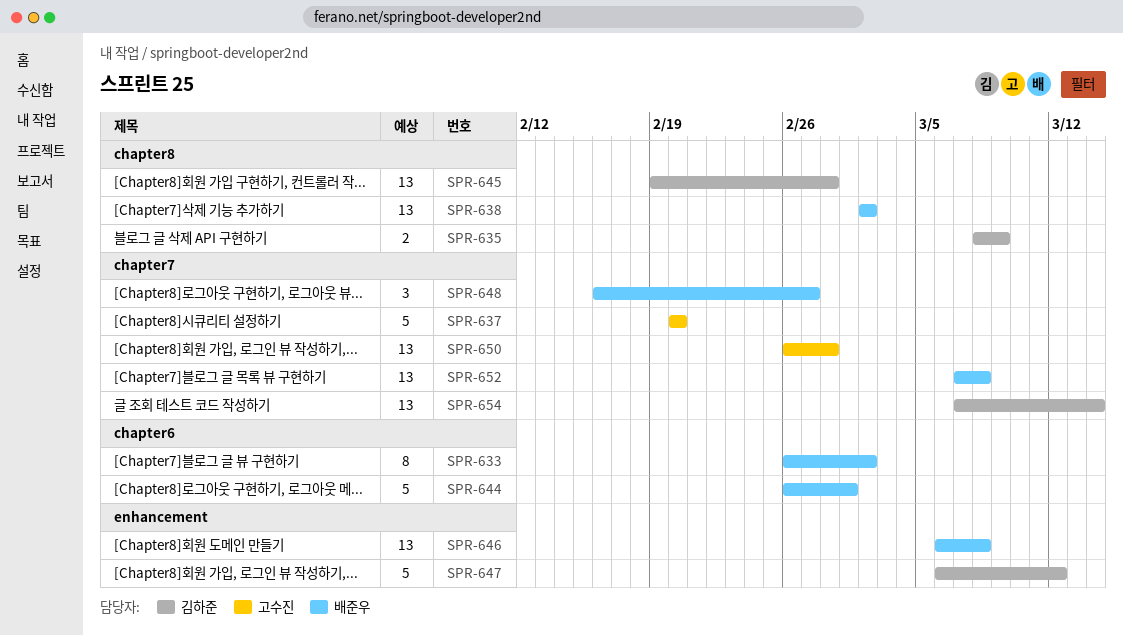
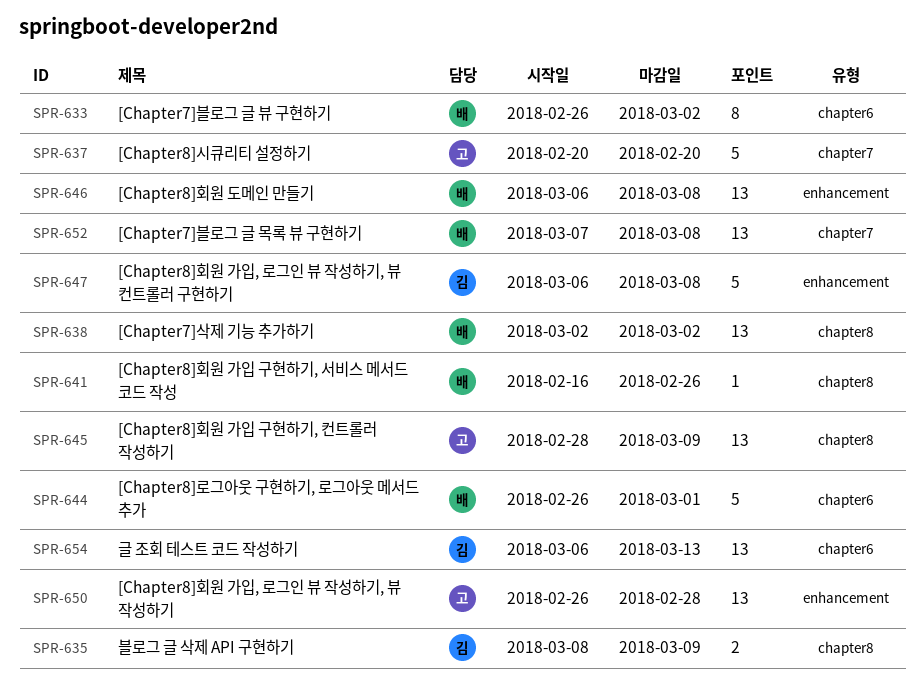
SPR-641: none -> present
SPR-645, owner: 김하준 -> 고수진
SPR-645, start: Feb 19 -> Feb 28
SPR-645, due: Feb 28 -> Mar 9
SPR-647, due: Mar 12 -> Mar 8
SPR-648: present -> none
SPR-650, label: chapter7 -> enhancement
SPR-654, label: chapter7 -> chapter6
SPR-654, start: Mar 7 -> Mar 6
SPR-654, due: Mar 14 -> Mar 13

